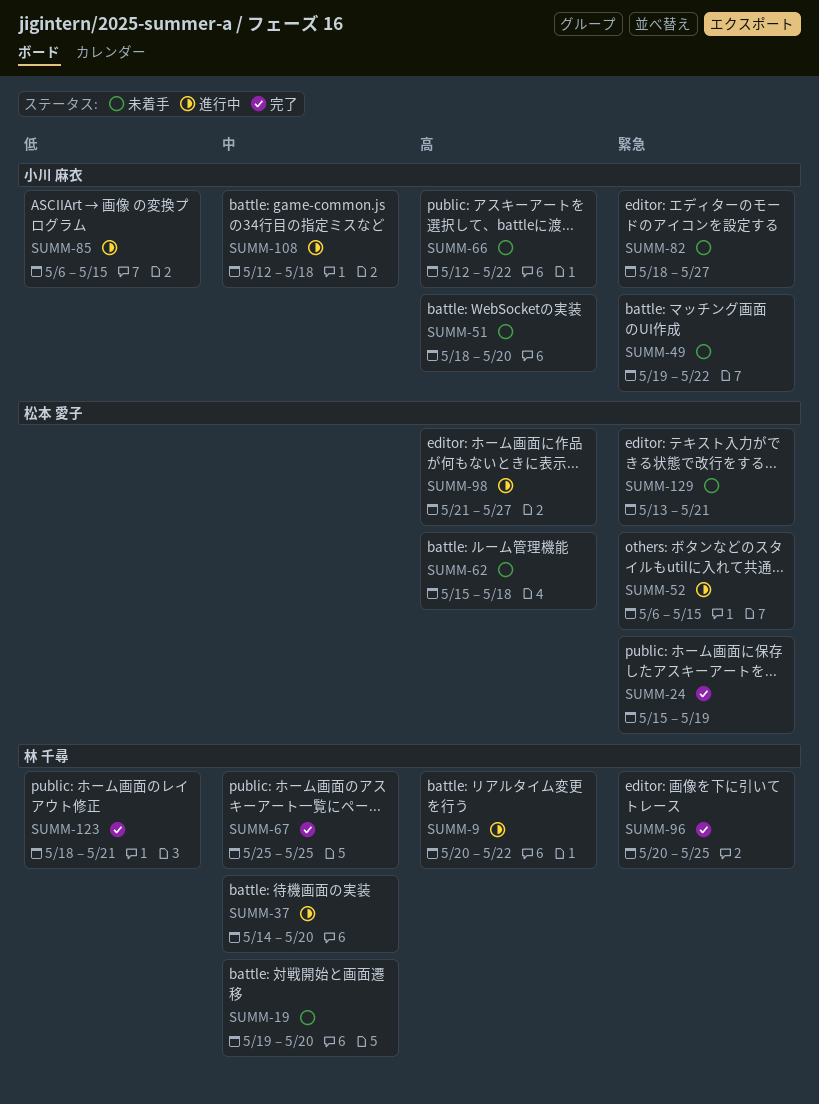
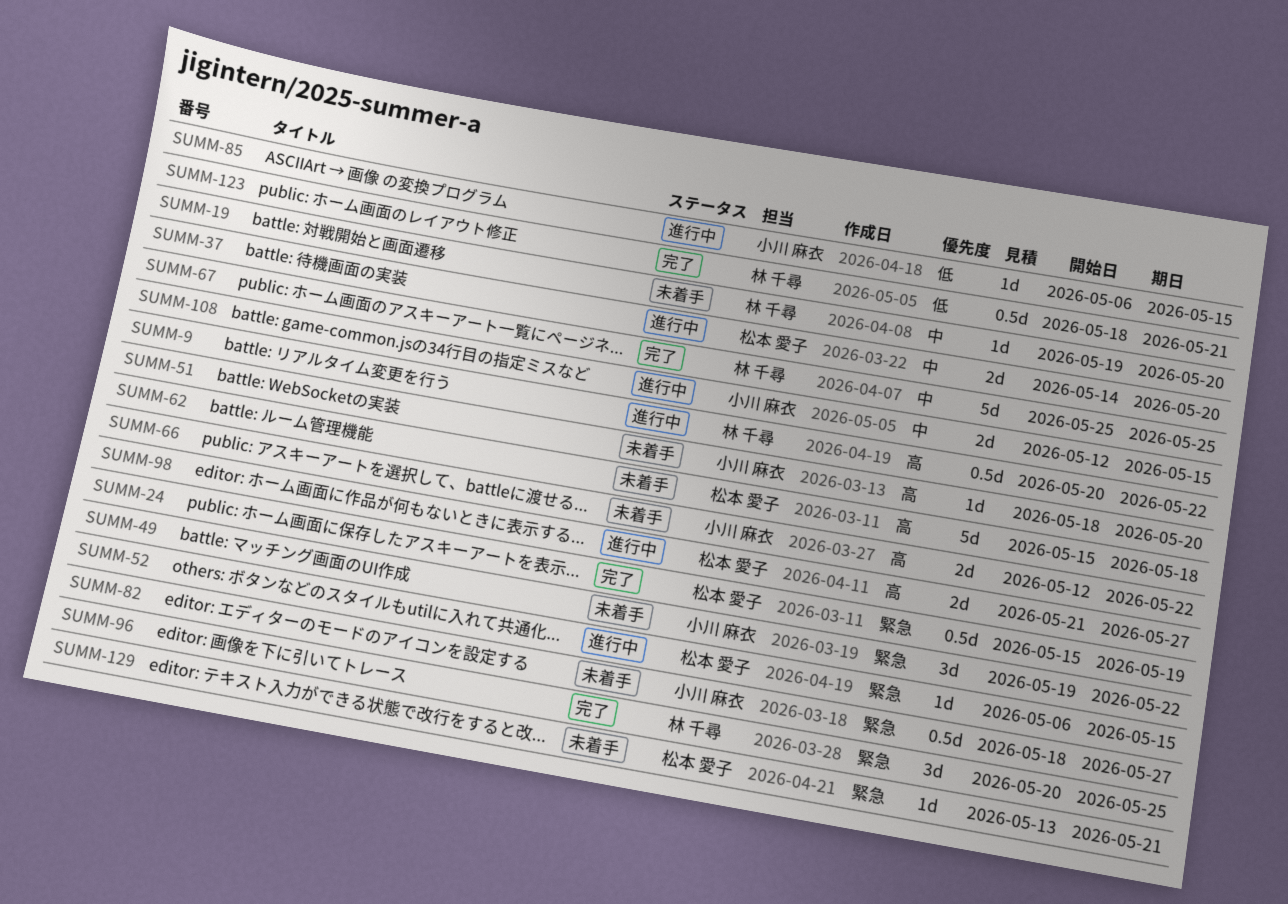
SUMM-37, owner: 林 千尋 -> 松本 愛子
SUMM-108, due: May 18 -> May 15

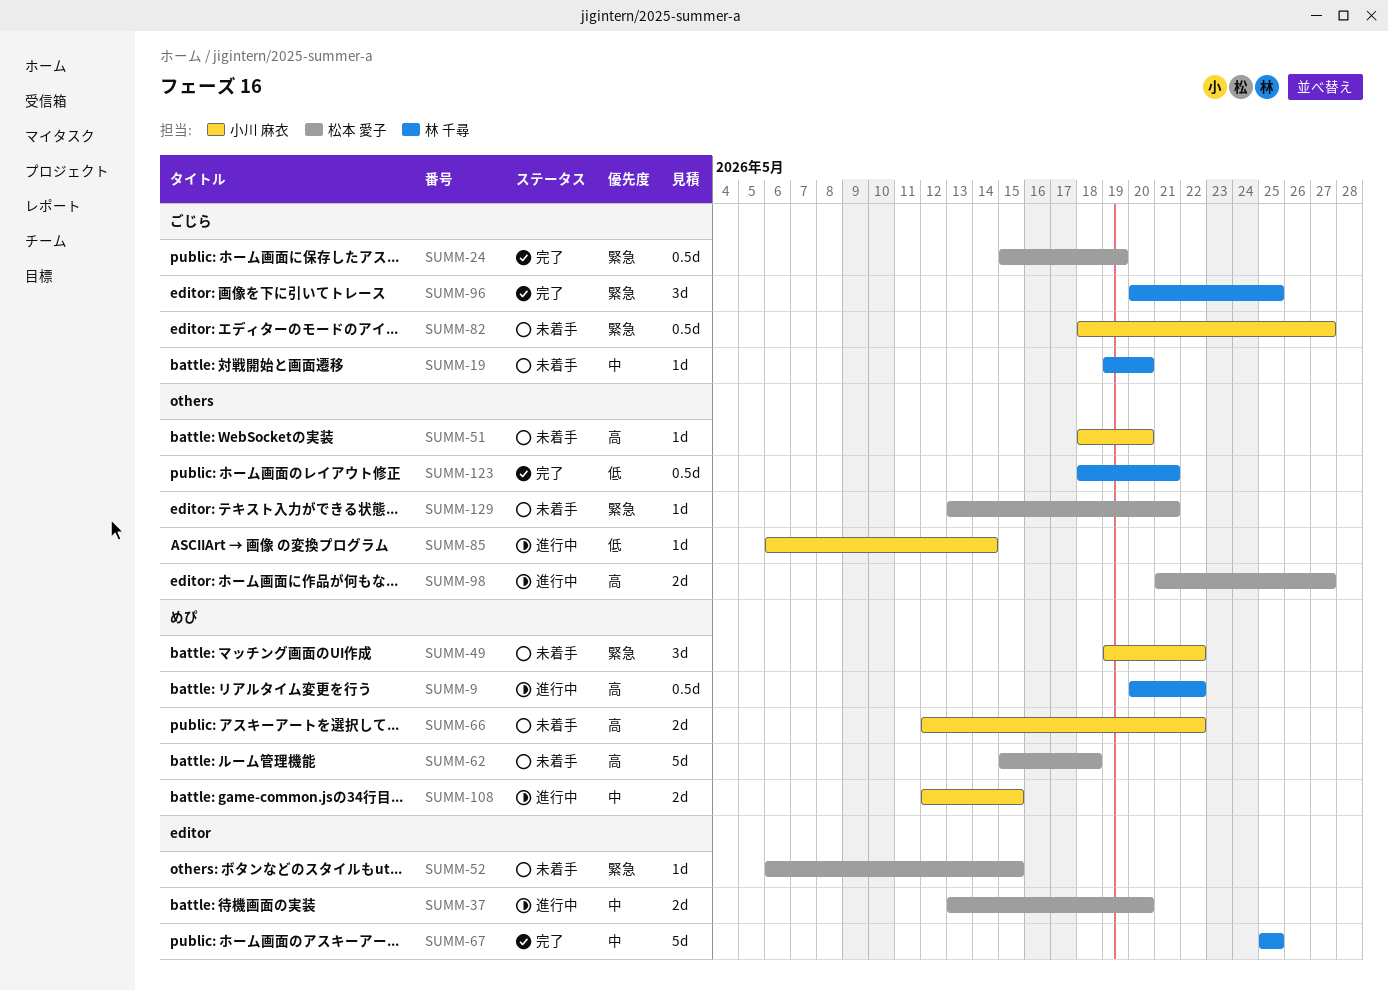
SUMM-37, start: May 14 -> May 13
SUMM-52, status: 進行中 -> 未着手
SUMM-85, due: May 15 -> May 14

